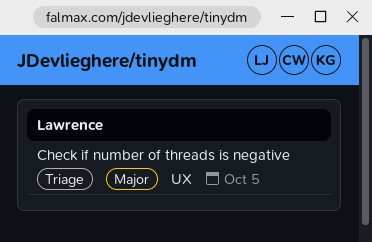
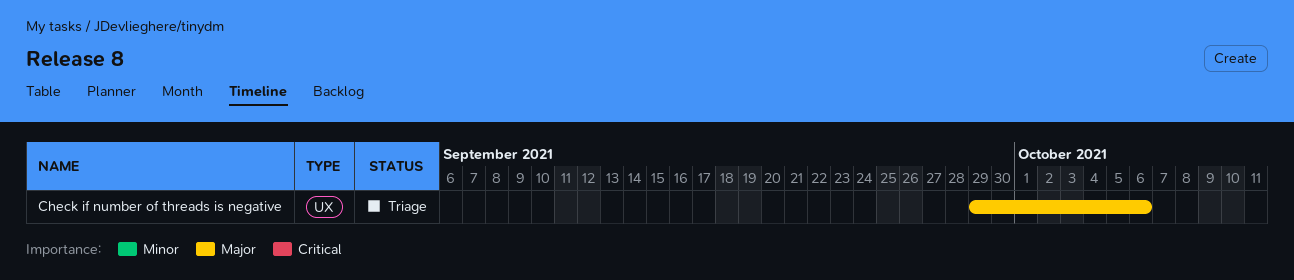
Check if number of threads is negative, due: Oct 5 -> Oct 6

